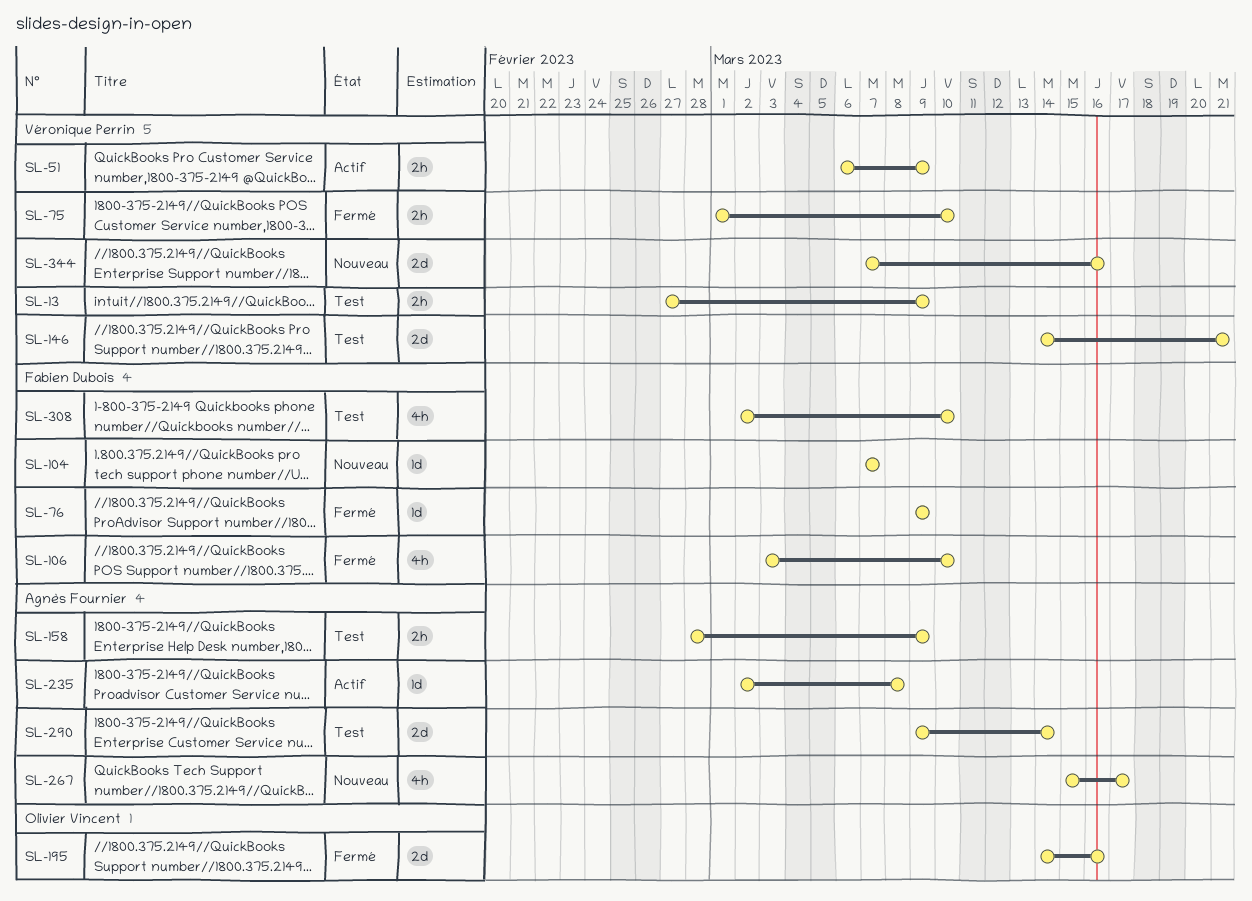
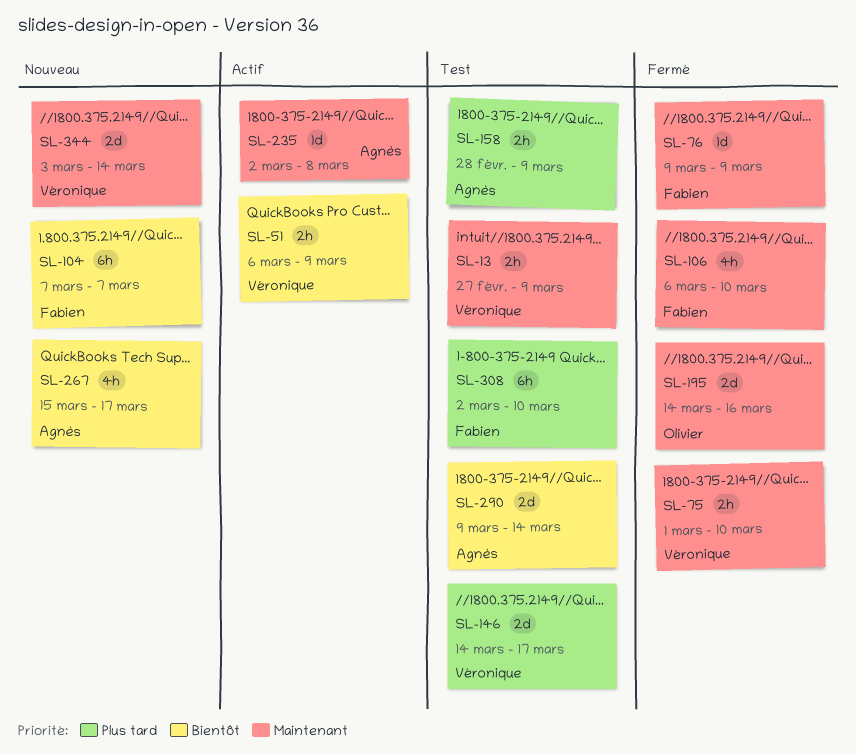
SL-104, estimate: 1d -> 6h
SL-106, start: Mar 3 -> Mar 6
SL-146, due: Mar 21 -> Mar 17
SL-308, estimate: 4h -> 6h
SL-344, start: Mar 7 -> Mar 3
SL-344, due: Mar 16 -> Mar 14

